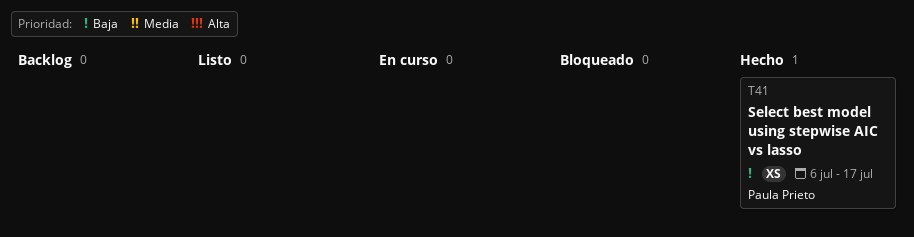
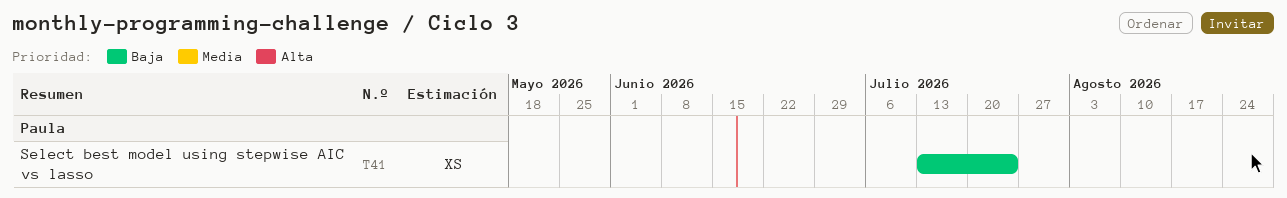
T41, start: Jul 6 -> Jul 13
T41, due: Jul 17 -> Jul 24

